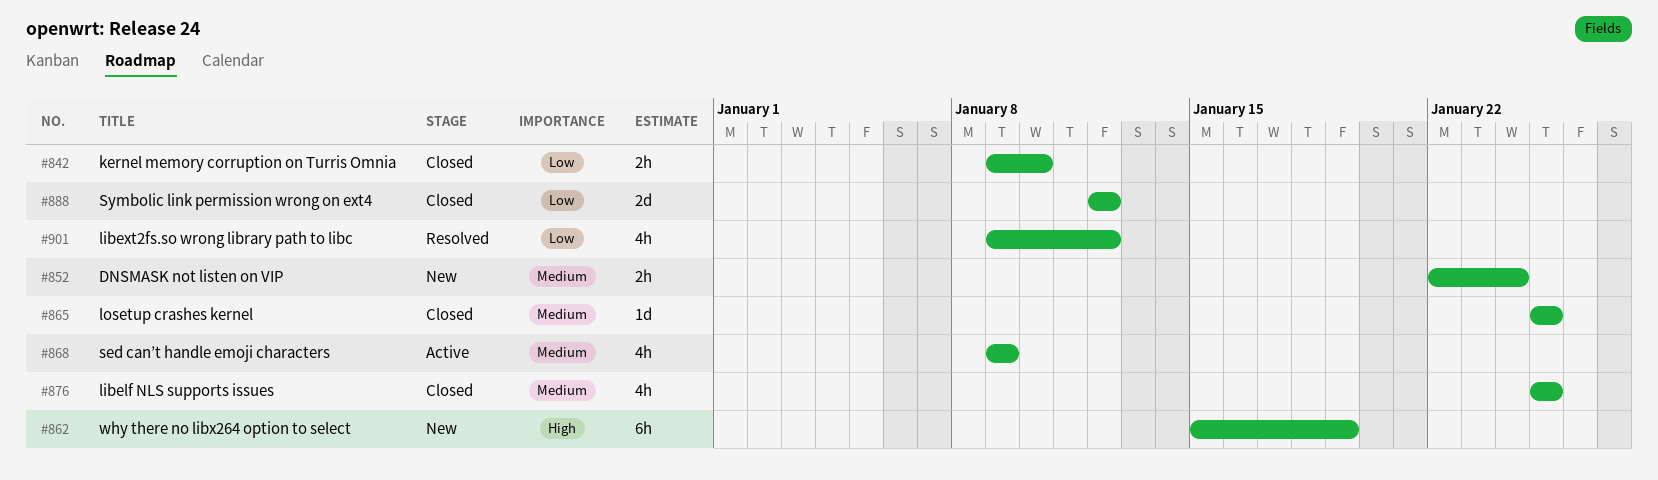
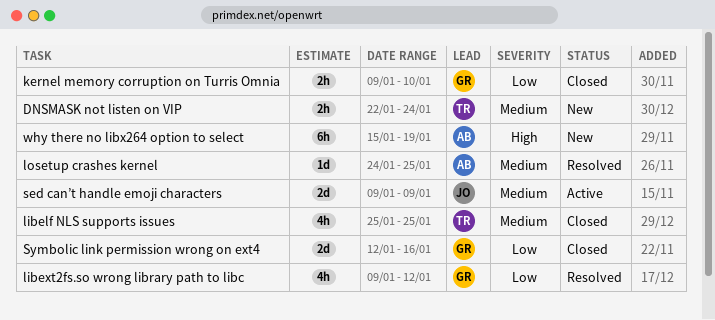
losetup crashes kernel, status: Closed -> Resolved
losetup crashes kernel, start: Jan 25 -> Jan 24
sed can’t handle emoji characters, estimate: 4h -> 2d
Symbolic link permission wrong on ext4, due: Jan 12 -> Jan 16

